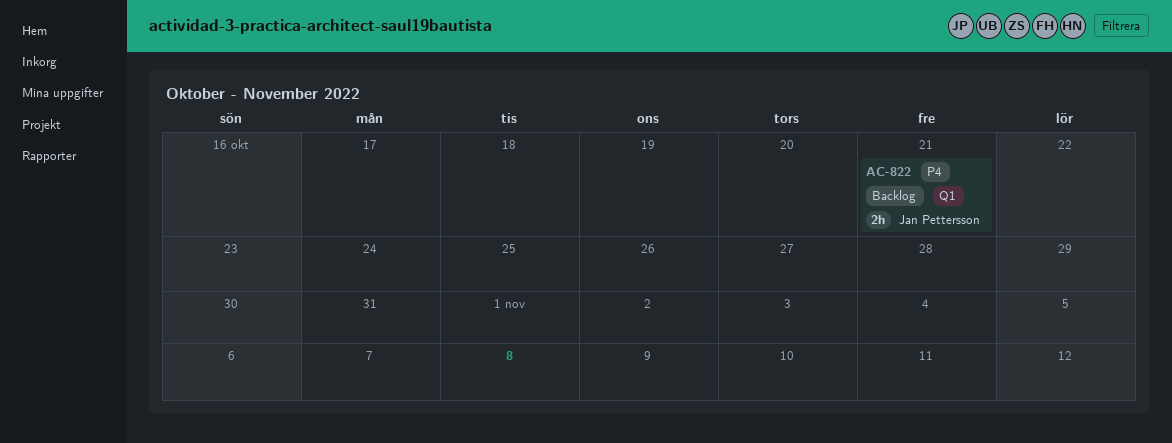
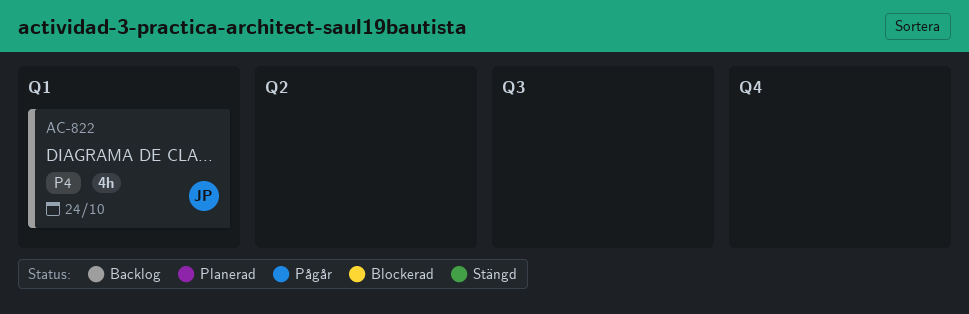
AC-822, estimate: 2h -> 4h
AC-822, due: Oct 21 -> Oct 24

